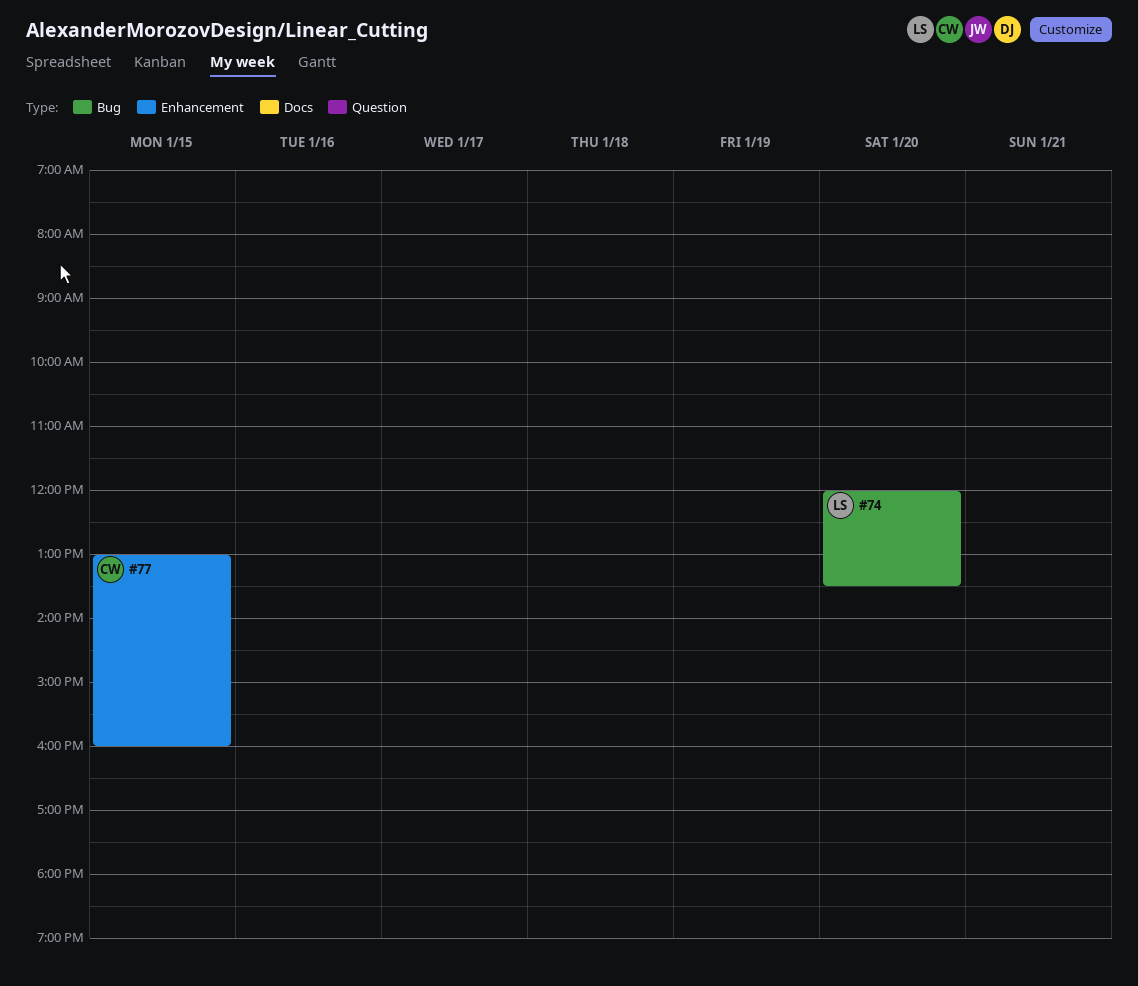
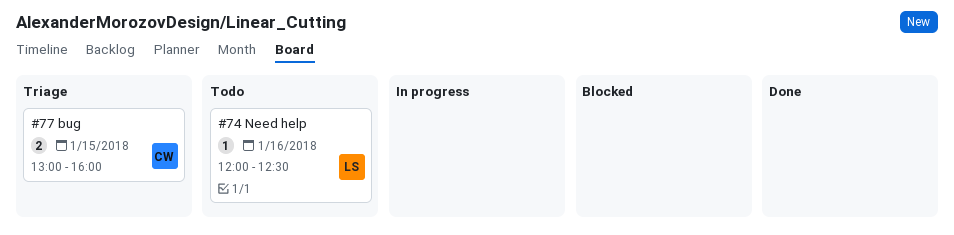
#74, day: Jan 20 -> Jan 16
#74, ends: 13:30 -> 12:30

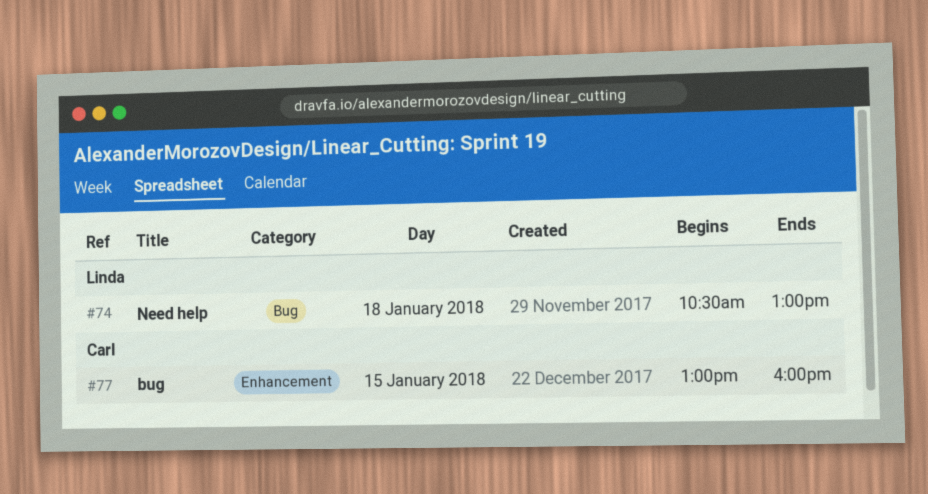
#74, day: Jan 16 -> Jan 18
#74, begins: 12:00 -> 10:30
#74, ends: 12:30 -> 13:00

